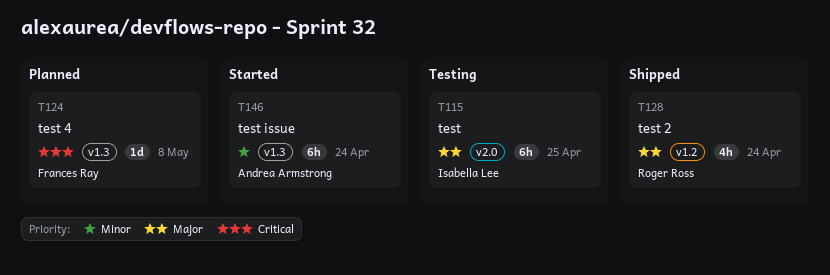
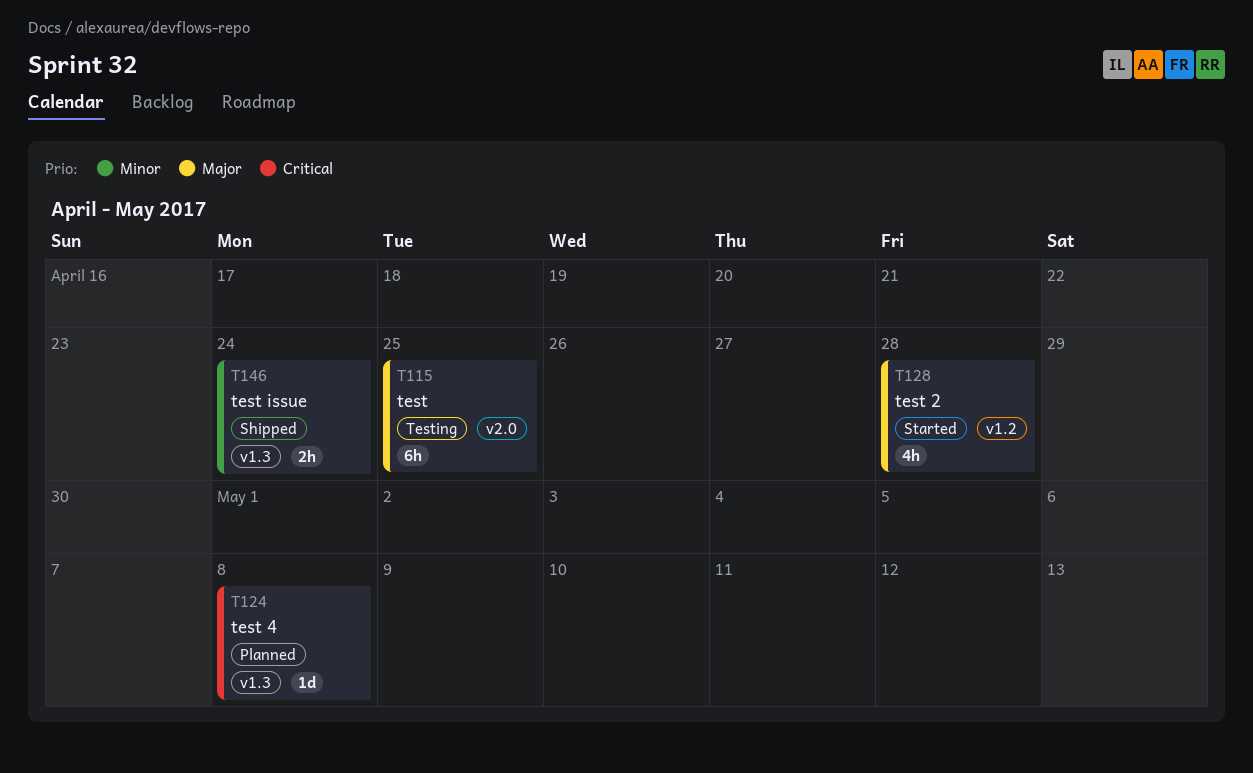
T128, status: Shipped -> Started
T128, due: Apr 24 -> Apr 28
T146, status: Started -> Shipped
T146, estimate: 6h -> 2h

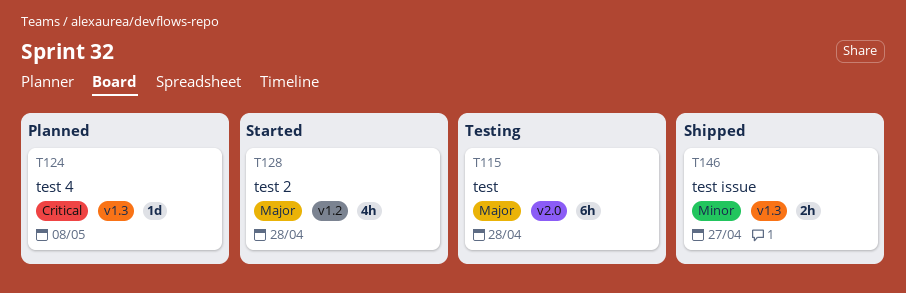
T115, due: Apr 25 -> Apr 28
T146, due: Apr 24 -> Apr 27

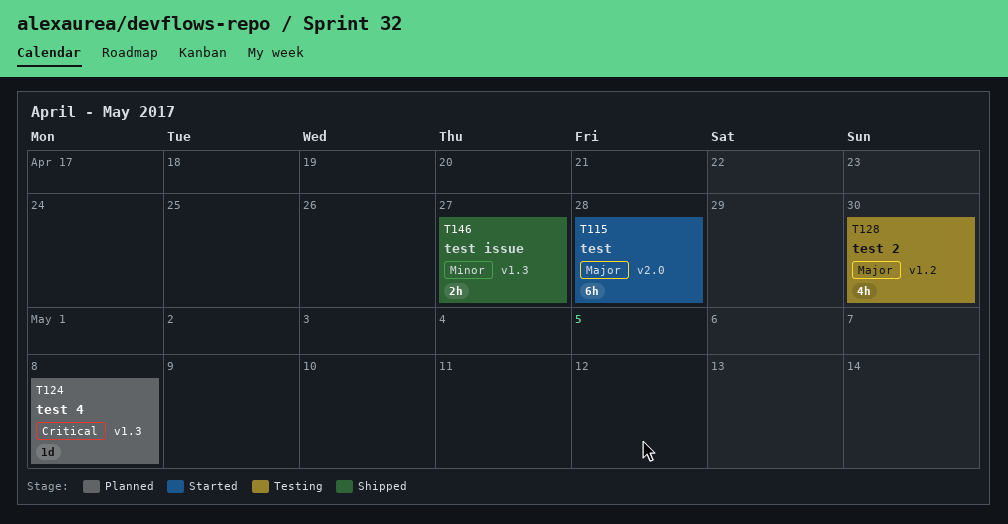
T115, status: Testing -> Started
T128, status: Started -> Testing
T128, due: Apr 28 -> Apr 30

